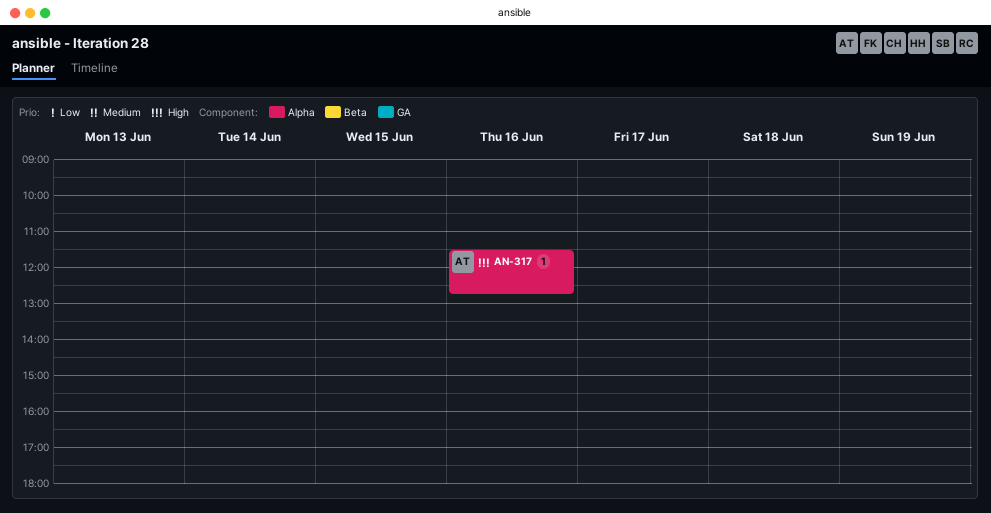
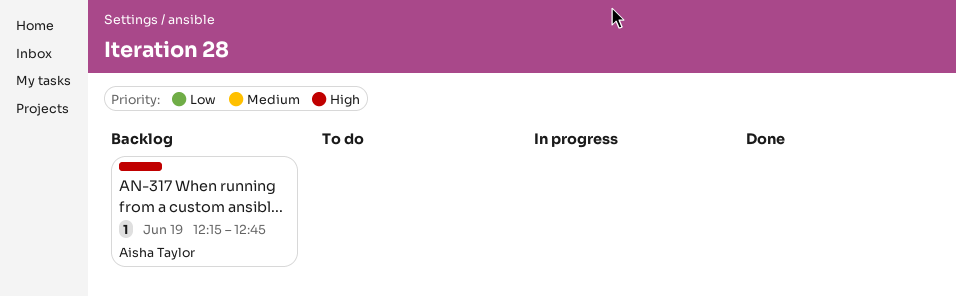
AN-317, day: Jun 16 -> Jun 19
AN-317, begins: 11:30 -> 12:15

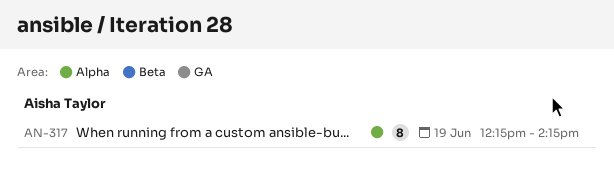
AN-317, estimate: 1 -> 8
AN-317, ends: 12:45 -> 14:15

